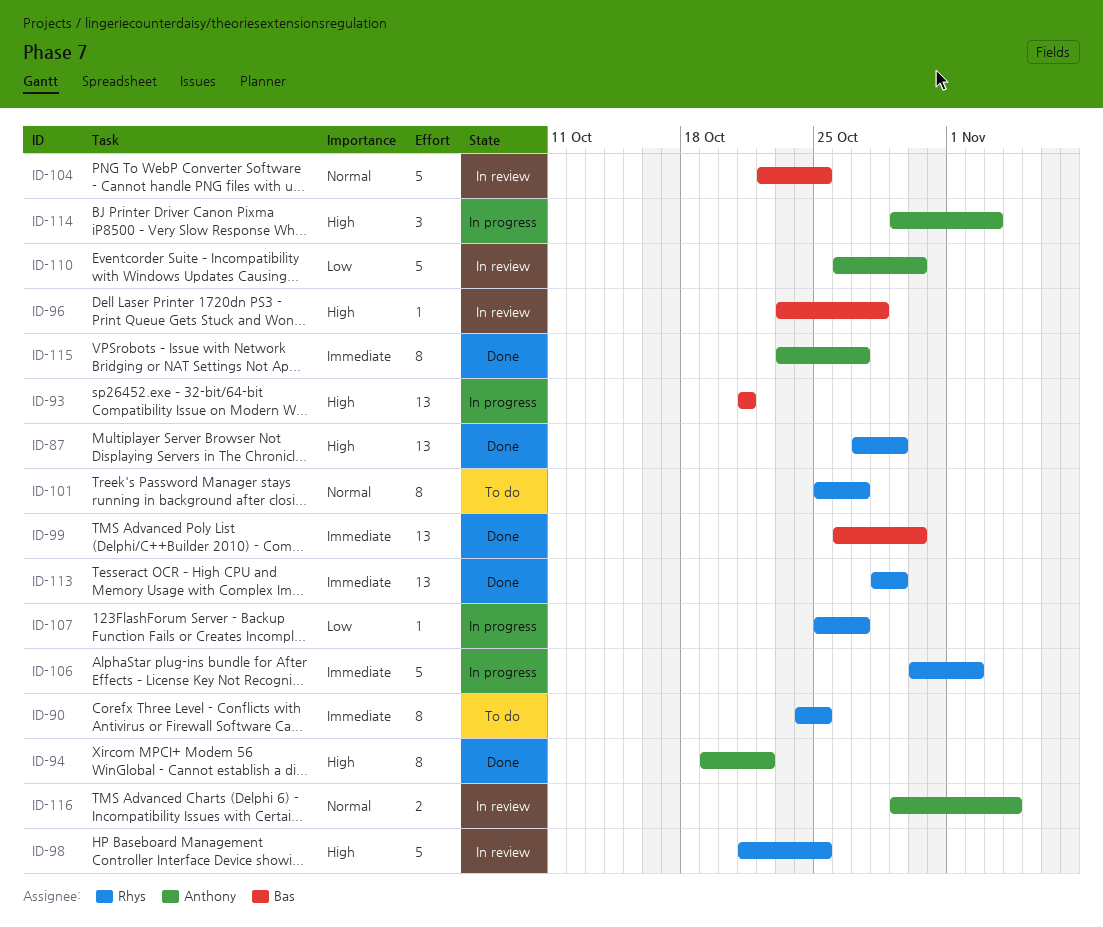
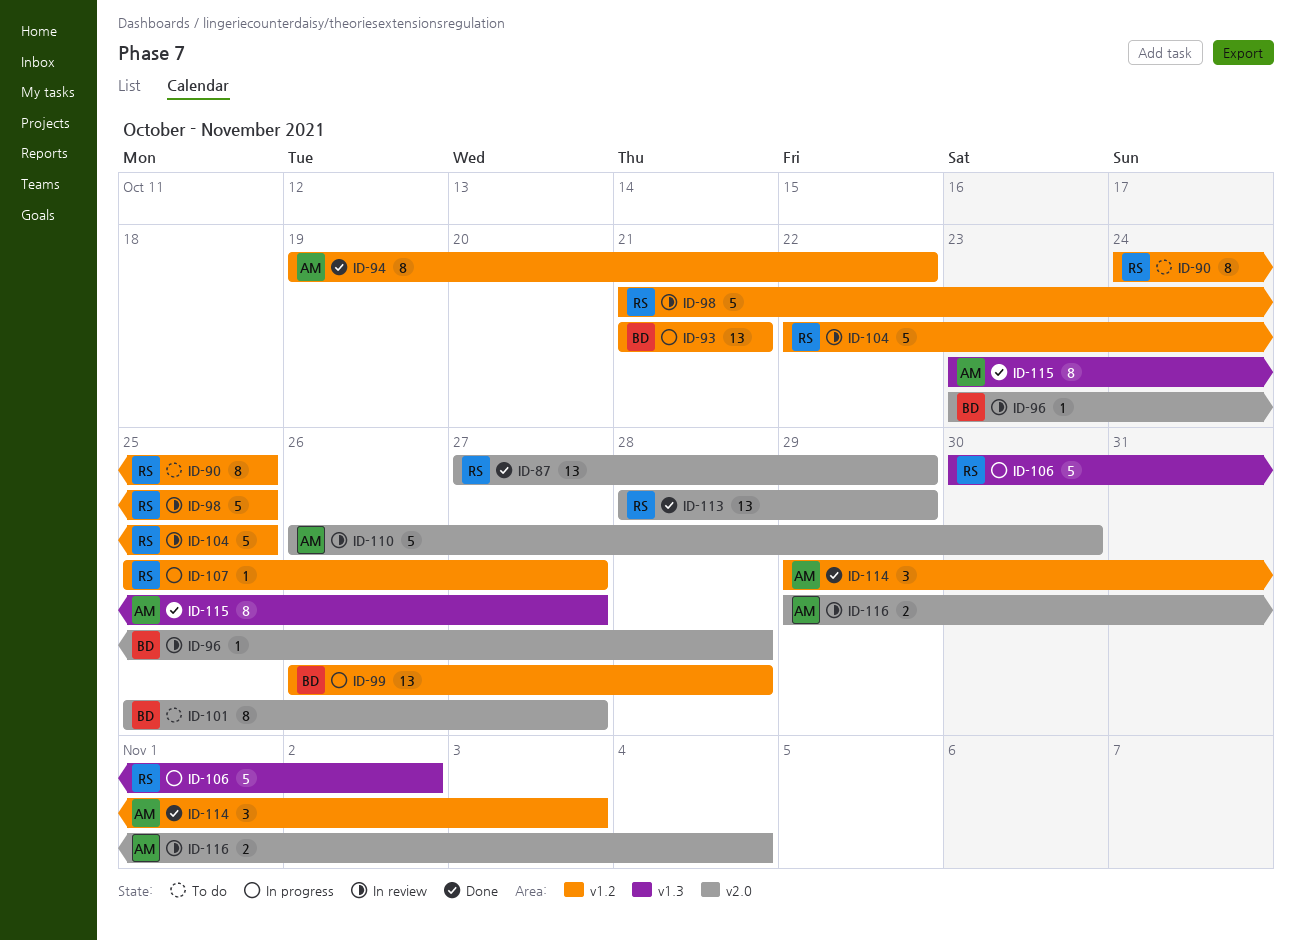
ID-99, status: Done -> In progress
ID-99, due: Oct 30 -> Oct 28
ID-101, owner: Rhys -> Bas
ID-104, owner: Bas -> Rhys
ID-114, status: In progress -> Done

